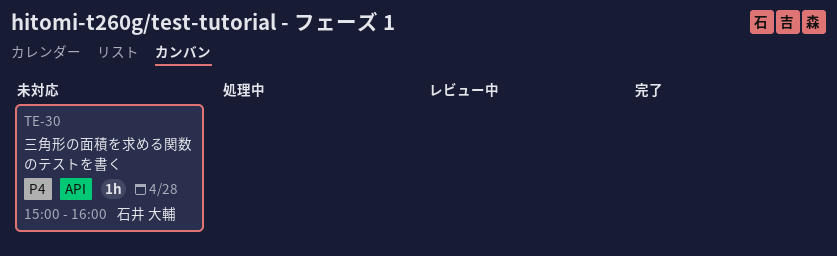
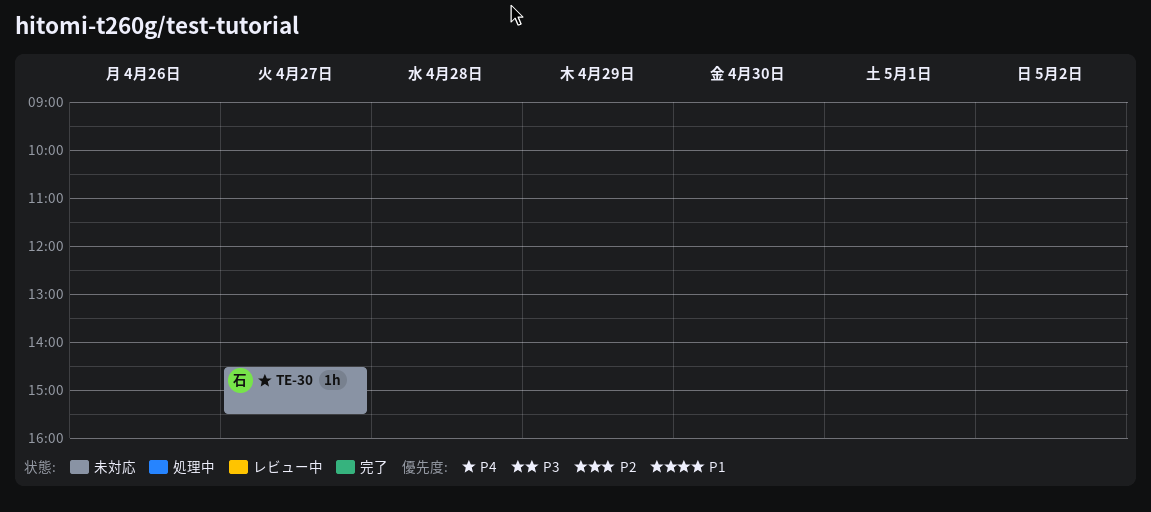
TE-30, day: Apr 28 -> Apr 27
TE-30, begins: 15:00 -> 14:30
TE-30, ends: 16:00 -> 15:30

